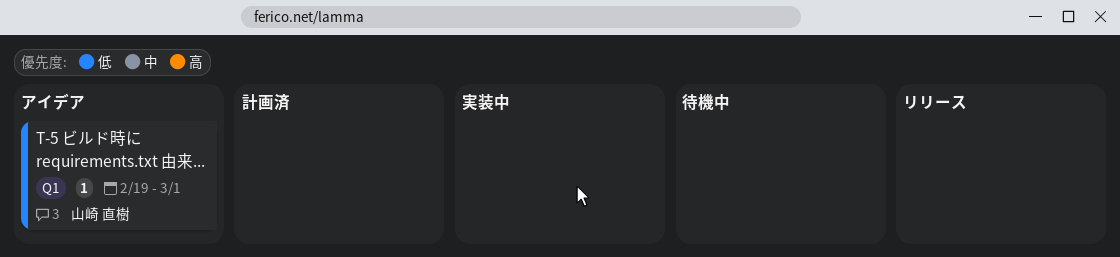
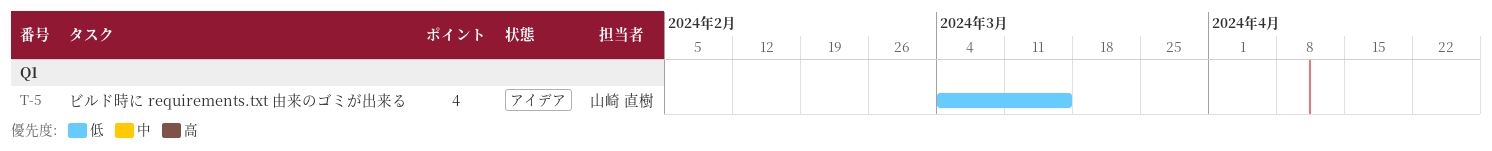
T-5, estimate: 1 -> 4
T-5, start: Feb 19 -> Mar 4
T-5, due: Mar 1 -> Mar 15

